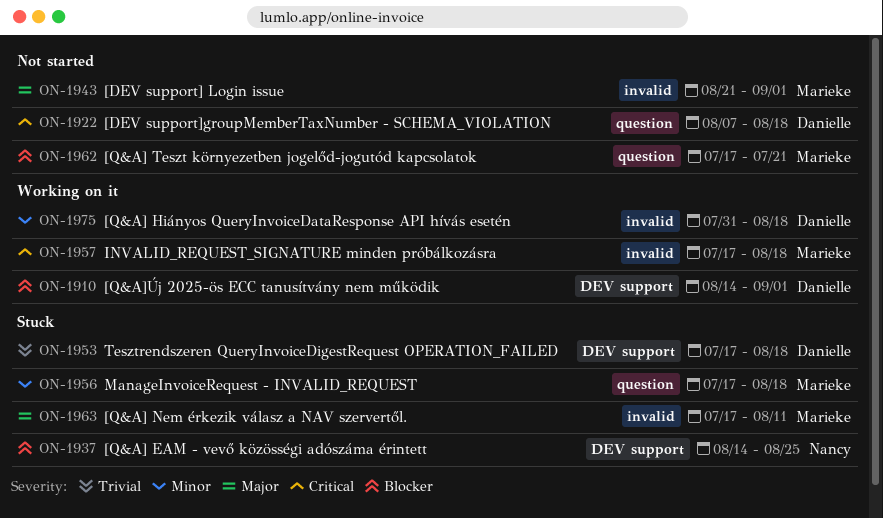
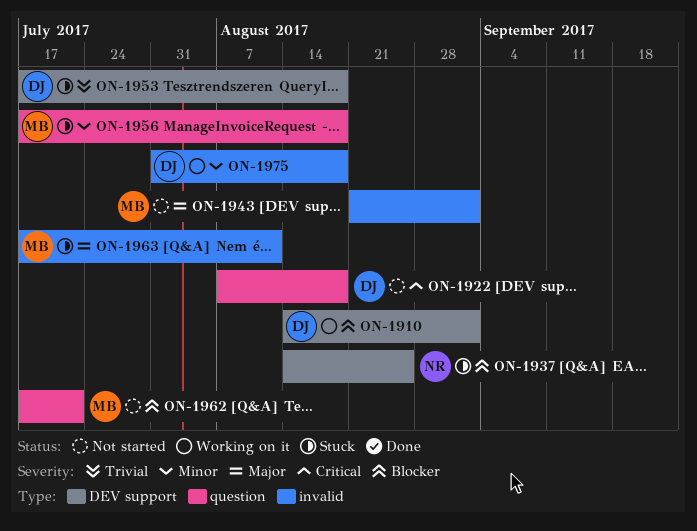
ON-1957: present -> none

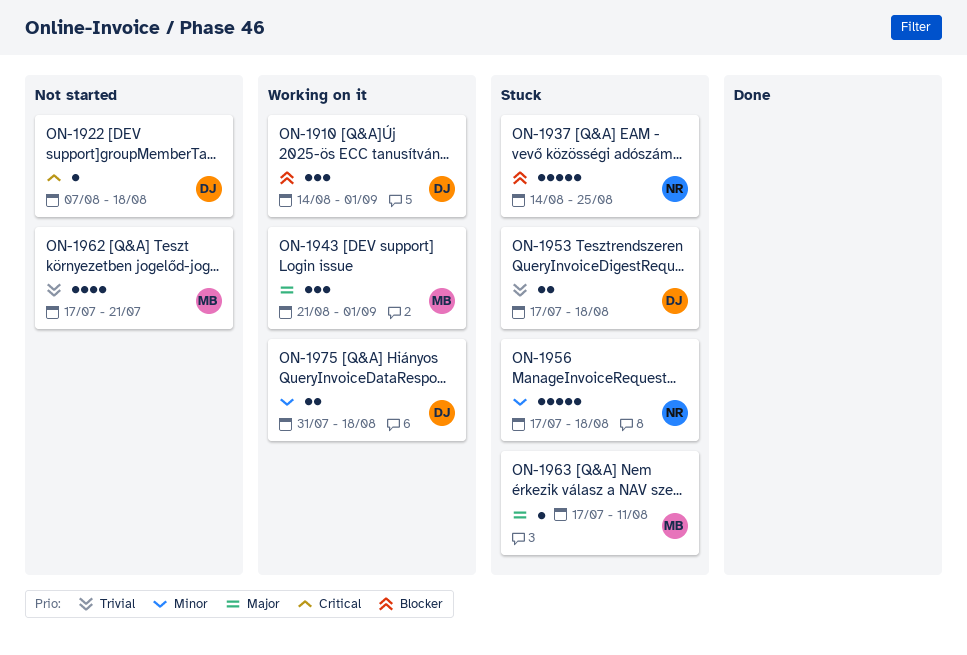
ON-1943, status: Not started -> Working on it
ON-1956, owner: MB -> NR
ON-1962, priority: Blocker -> Trivial

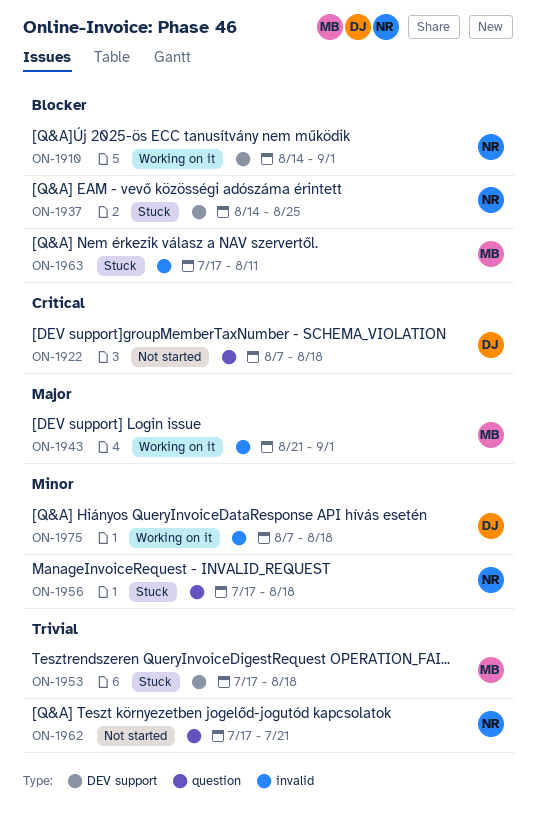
ON-1910, owner: DJ -> NR
ON-1953, owner: DJ -> MB
ON-1962, owner: MB -> NR
ON-1963, priority: Major -> Blocker
ON-1975, start: Jul 31 -> Aug 7

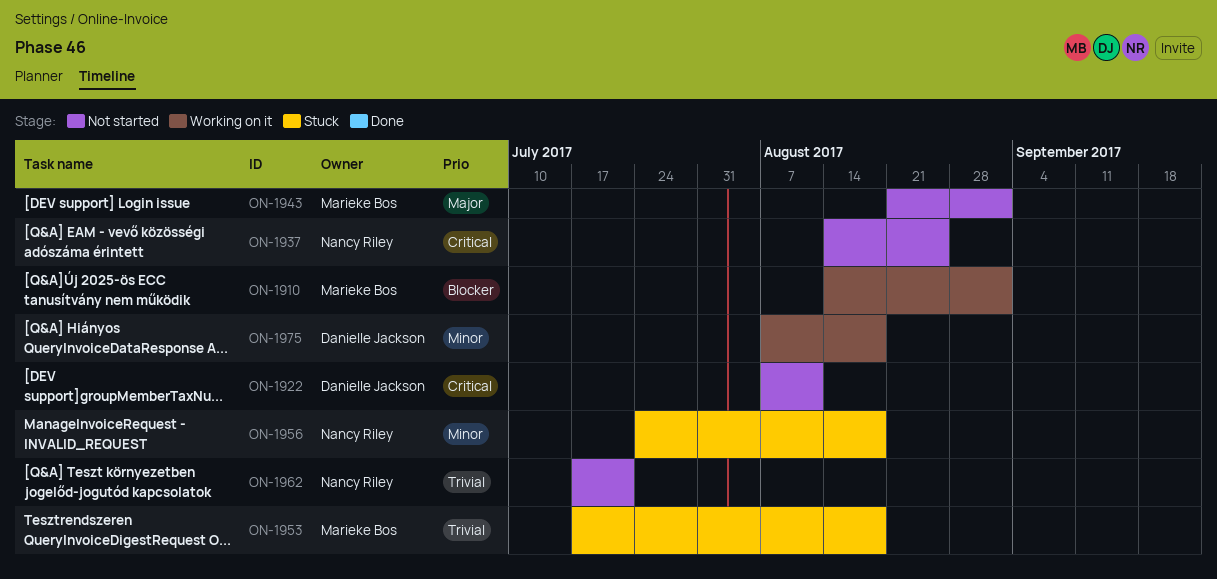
ON-1910, owner: Nancy Riley -> Marieke Bos
ON-1922, due: Aug 18 -> Aug 11
ON-1937, status: Stuck -> Not started
ON-1937, priority: Blocker -> Critical
ON-1943, status: Working on it -> Not started
ON-1956, start: Jul 17 -> Jul 24
ON-1963: present -> none

